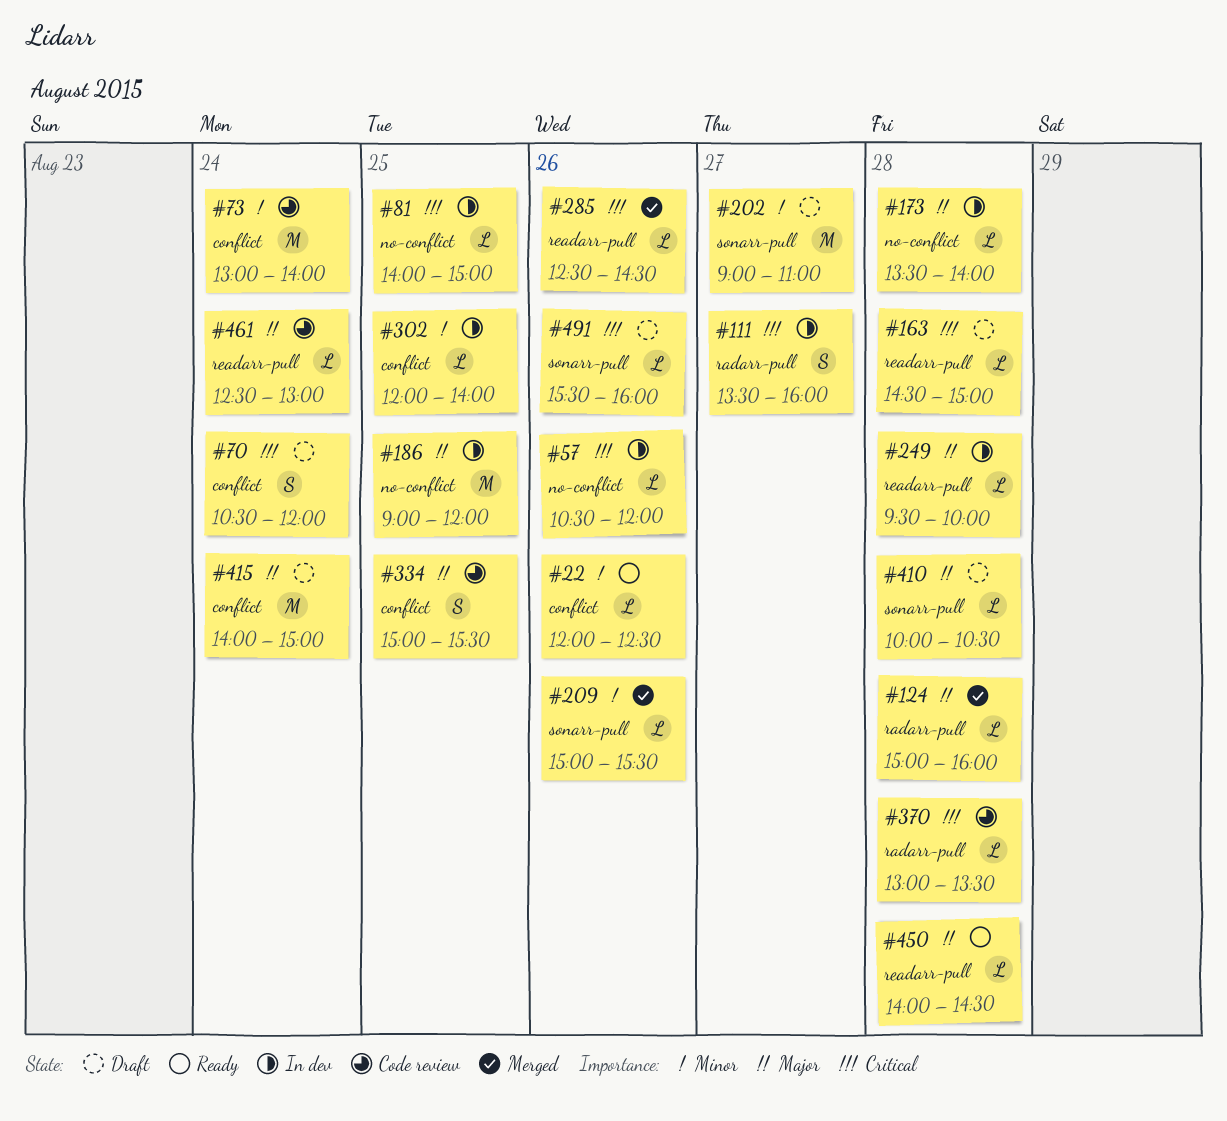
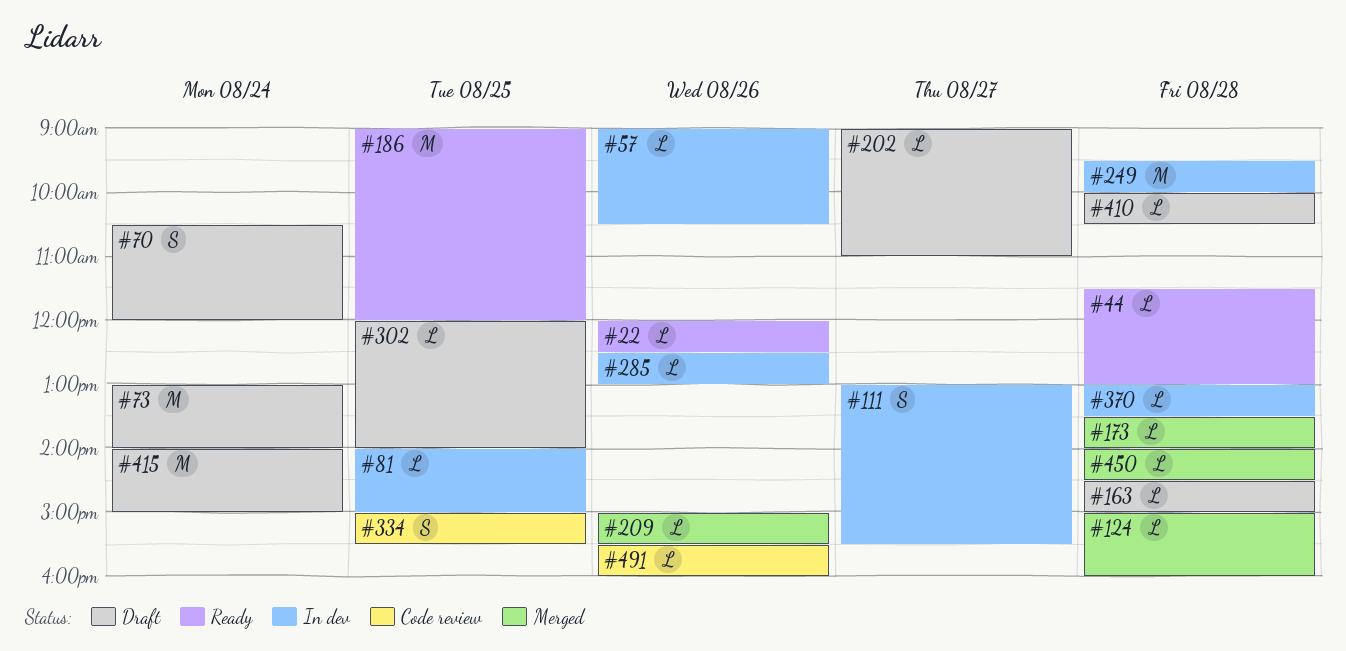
#44: none -> present
#57, begins: 10:30 -> 09:00
#57, ends: 12:00 -> 10:30
#73, status: Code review -> Draft
#111, begins: 13:30 -> 13:00
#111, ends: 16:00 -> 15:30
#173, status: In dev -> Merged
#186, status: In dev -> Ready
#202, estimate: M -> L
#249, estimate: L -> M
#285, status: Merged -> In dev
#285, ends: 14:30 -> 13:00
#302, status: In dev -> Draft
#370, status: Code review -> In dev
#450, status: Ready -> Merged
#461: present -> none
#491, status: Draft -> Code review

